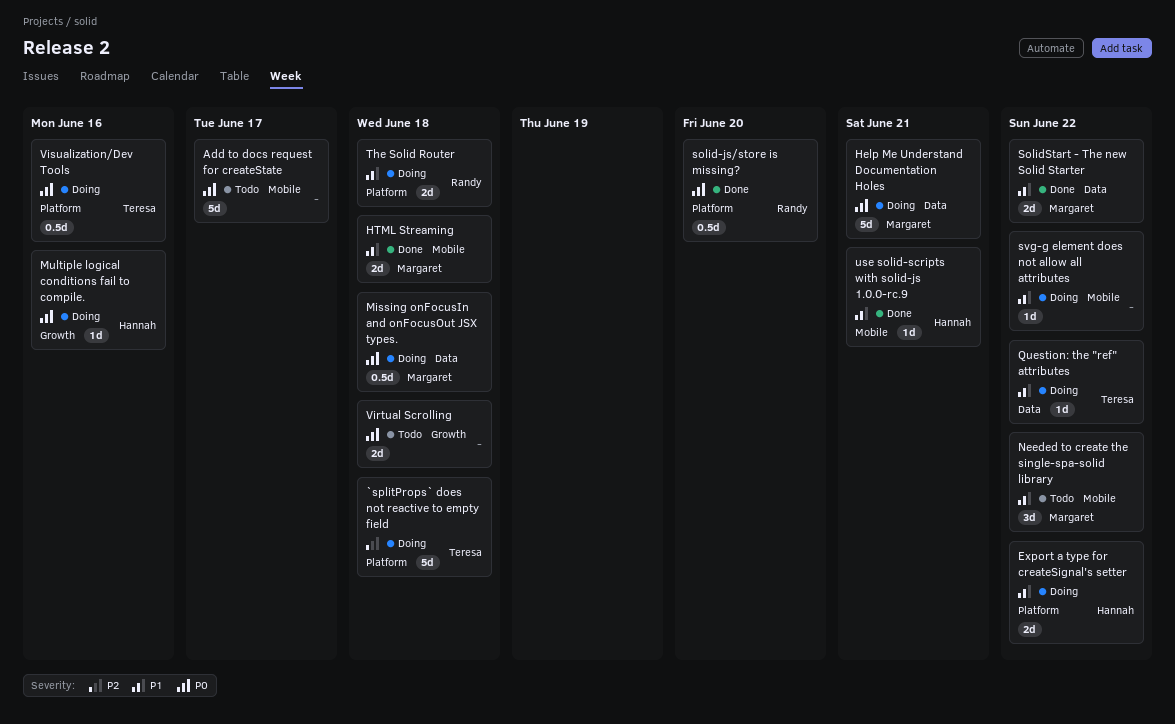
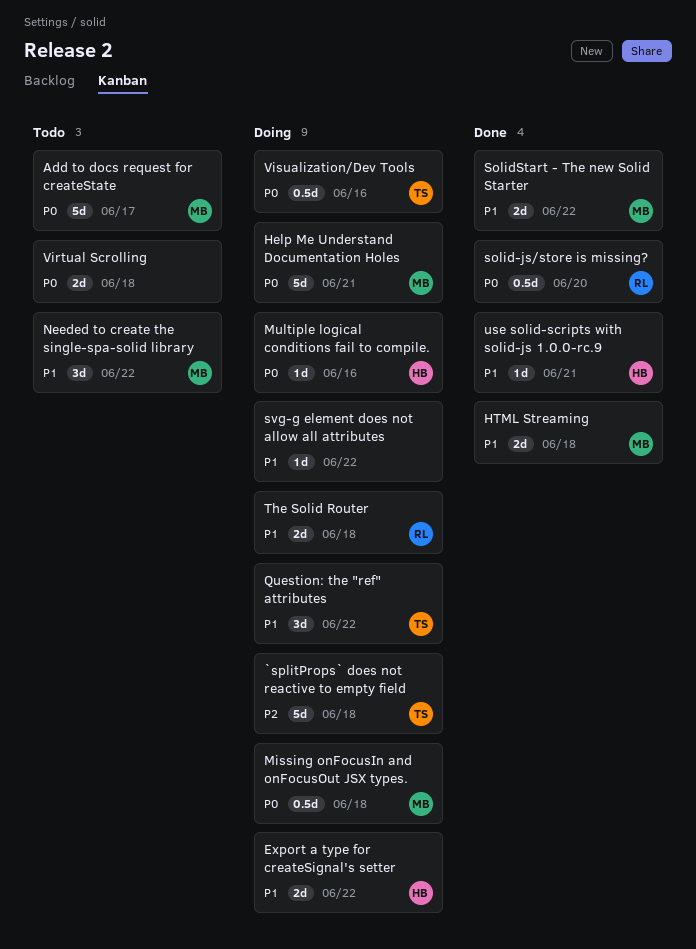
Add to docs request for createState, owner: none -> Margaret
Question: the "ref" attributes, estimate: 1d -> 3d

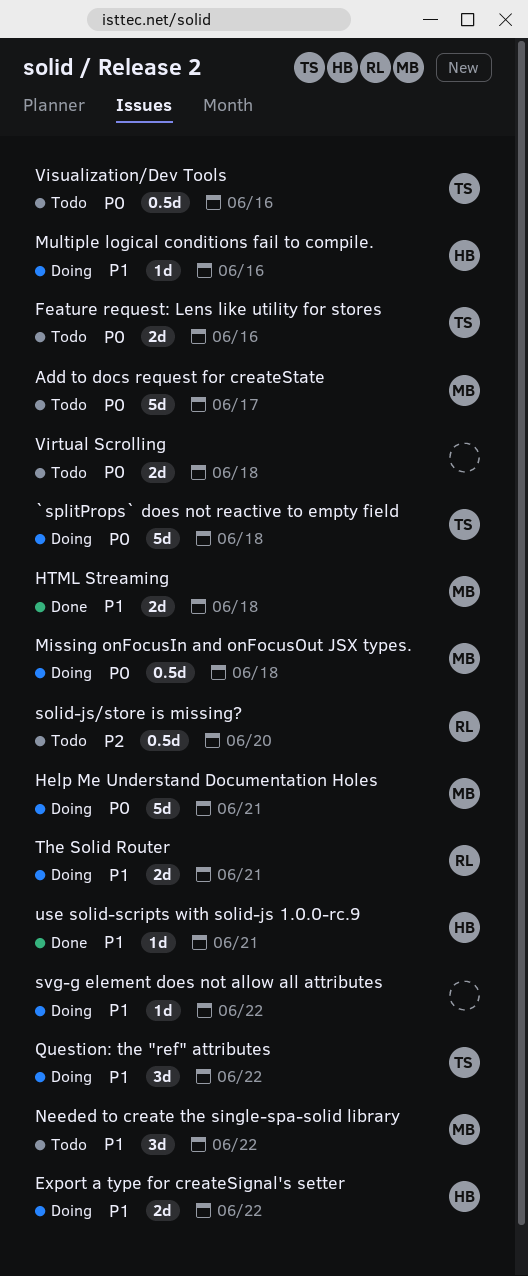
`splitProps` does not reactive to empty field, priority: P2 -> P0
Feature request: Lens like utility for stores: none -> present
Multiple logical conditions fail to compile., priority: P0 -> P1
solid-js/store is missing?, status: Done -> Todo
solid-js/store is missing?, priority: P0 -> P2
SolidStart - The new Solid Starter: present -> none
The Solid Router, due: Jun 18 -> Jun 21
Visualization/Dev Tools, status: Doing -> Todo

